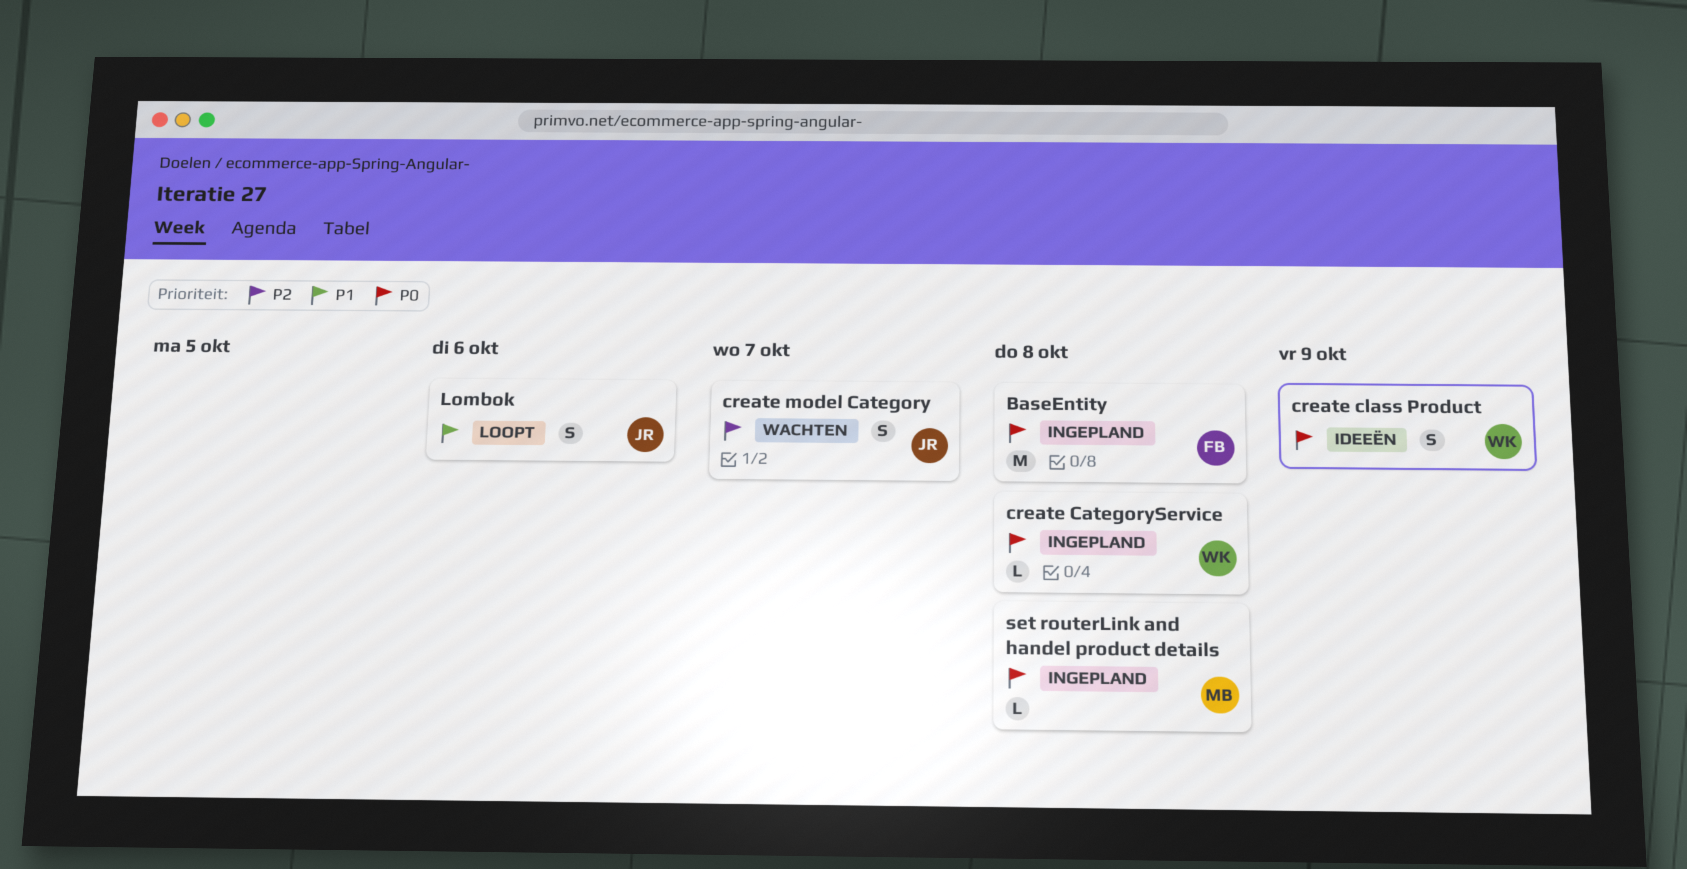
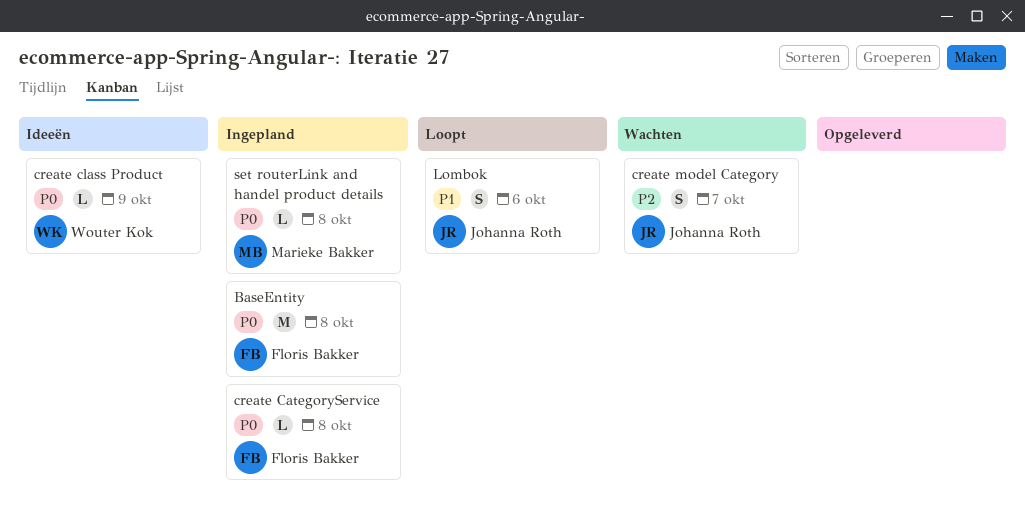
create CategoryService, owner: Wouter Kok -> Floris Bakker
create class Product, estimate: S -> L

